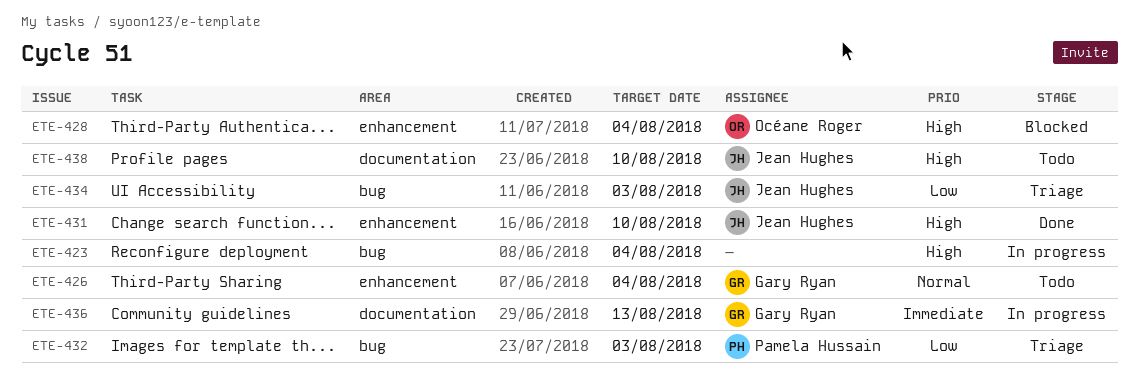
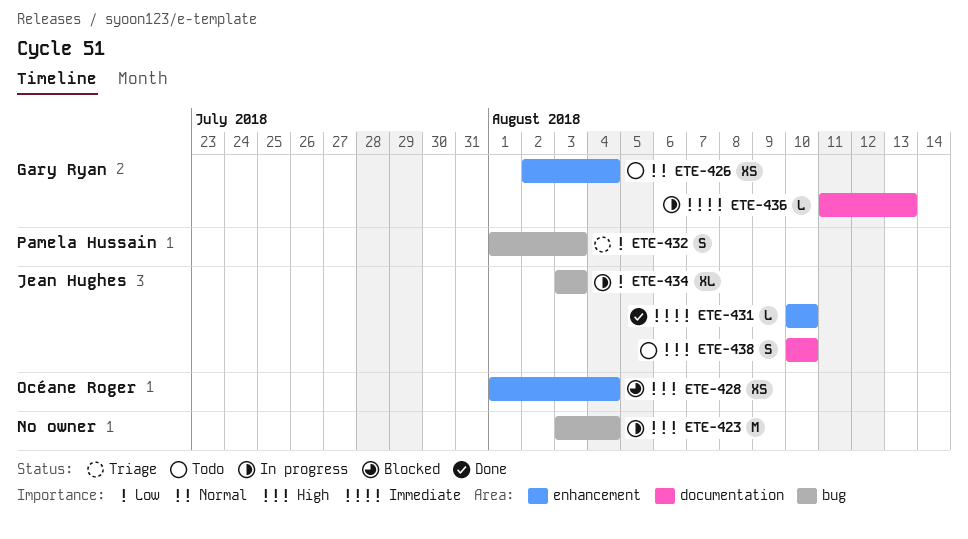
ETE-431, priority: High -> Immediate
ETE-434, status: Triage -> In progress

